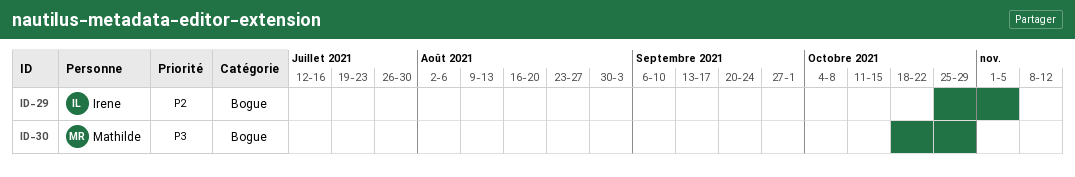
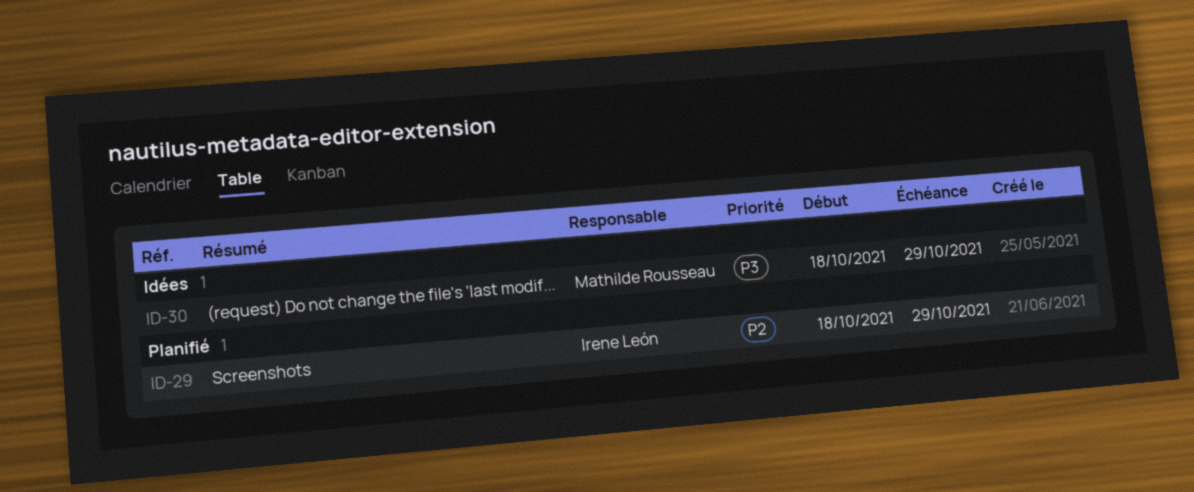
ID-29, start: Oct 25 -> Oct 18
ID-29, due: Nov 5 -> Oct 29

